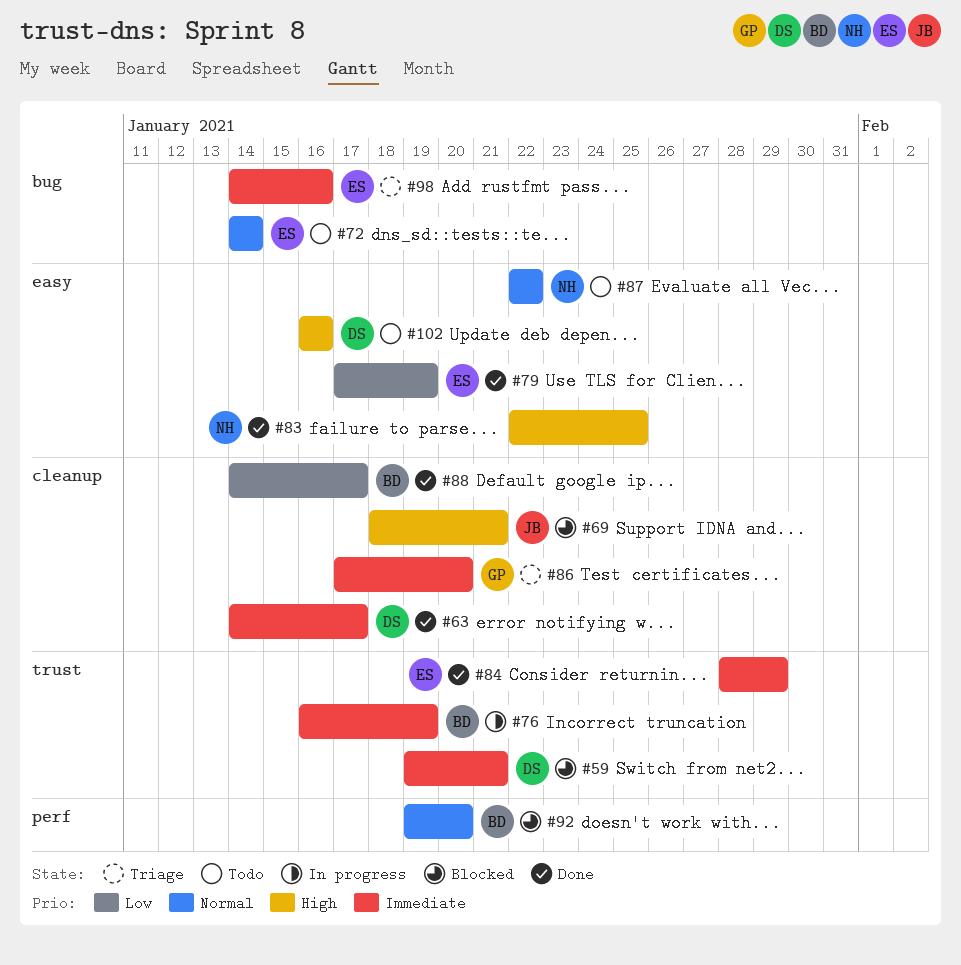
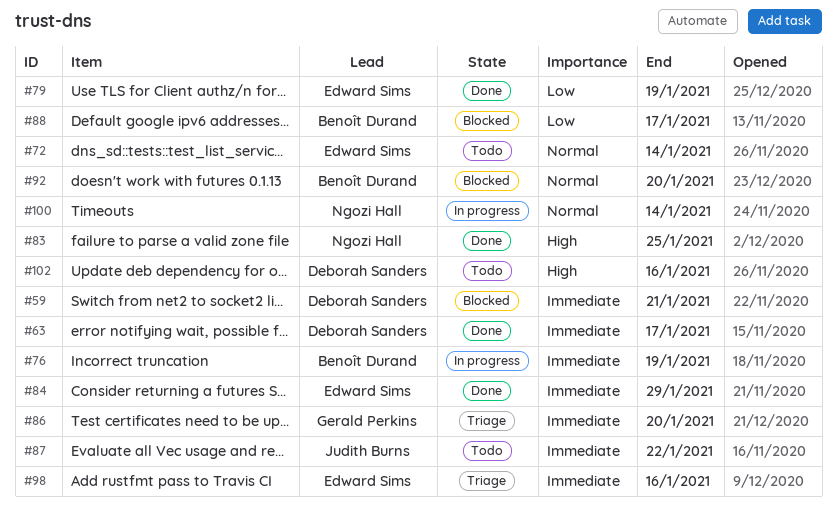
#69: present -> none
#87, owner: Ngozi Hall -> Judith Burns
#87, priority: Normal -> Immediate
#88, status: Done -> Blocked
#100: none -> present

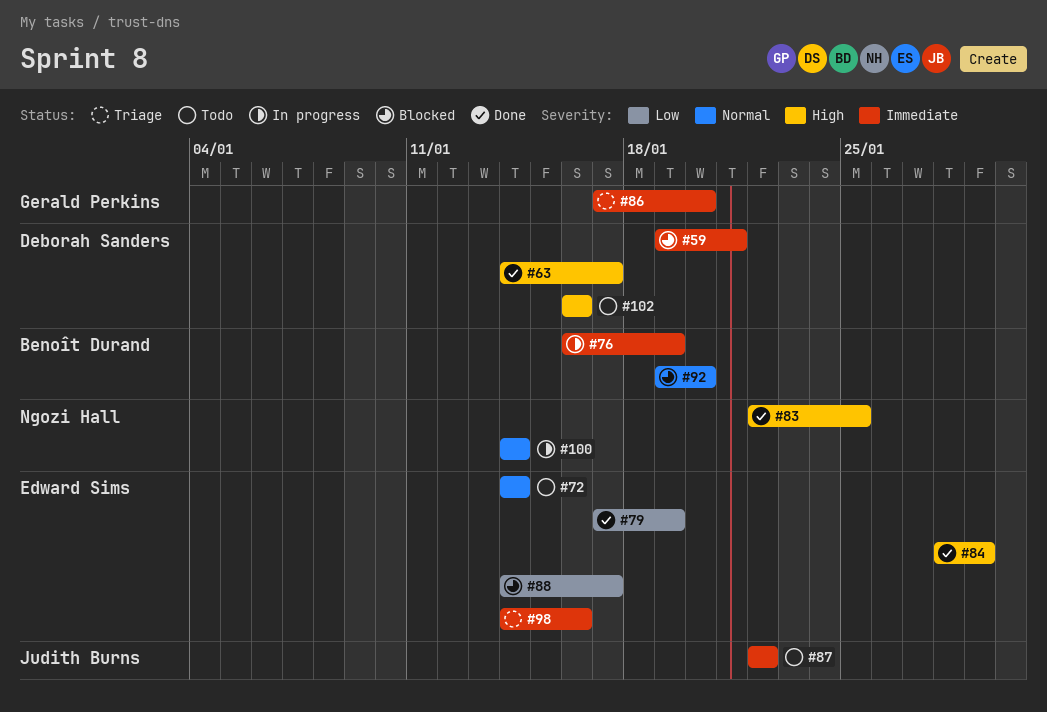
#63, priority: Immediate -> High
#84, priority: Immediate -> High
#88, owner: Benoît Durand -> Edward Sims

